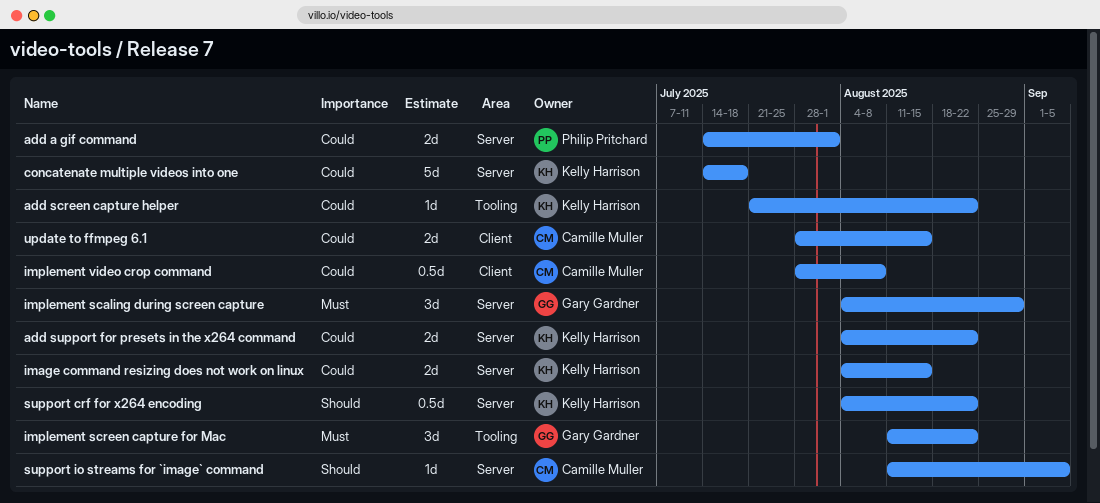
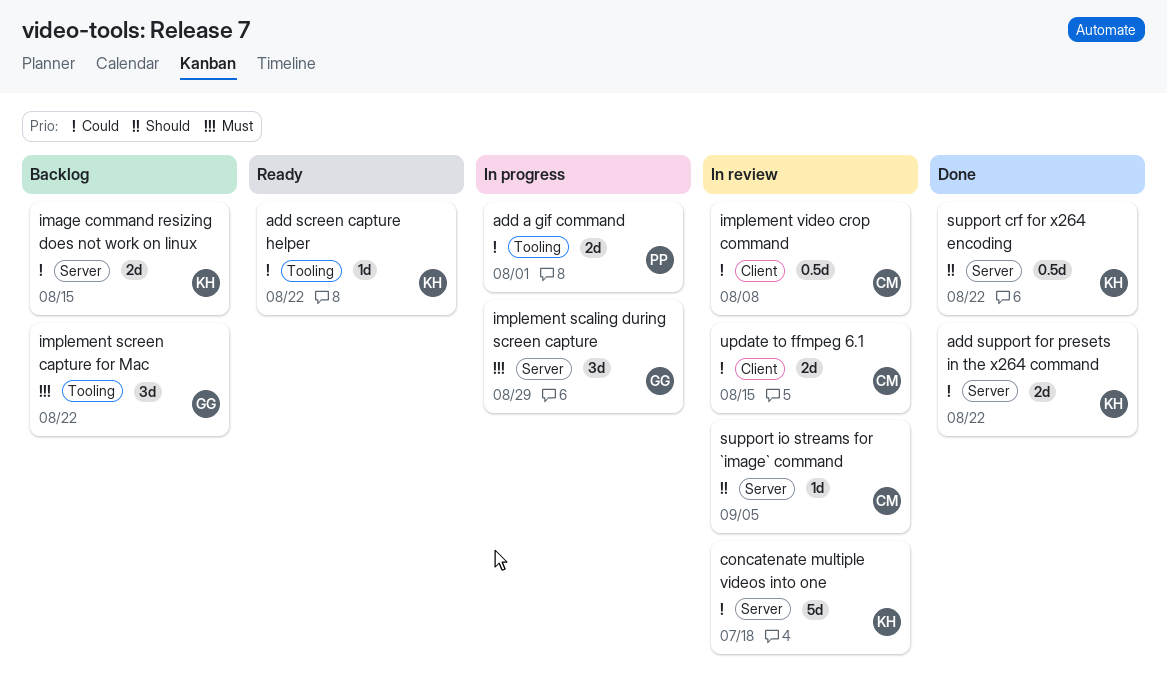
add a gif command, label: Server -> Tooling

